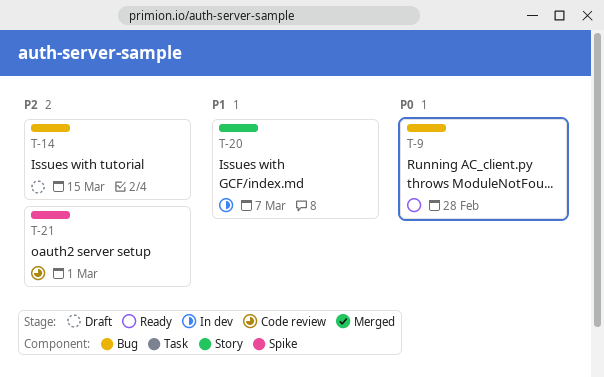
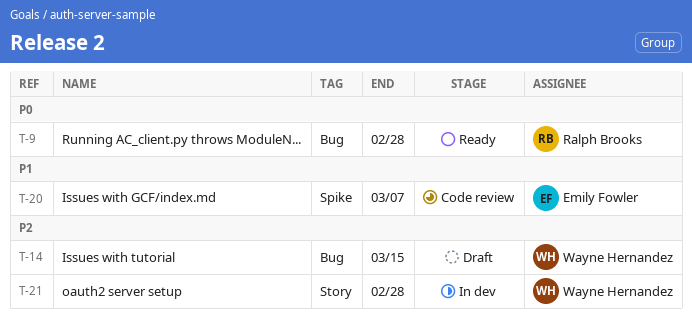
T-20, status: In dev -> Code review
T-20, label: Story -> Spike
T-21, status: Code review -> In dev
T-21, label: Spike -> Story
T-21, due: Mar 1 -> Feb 28

